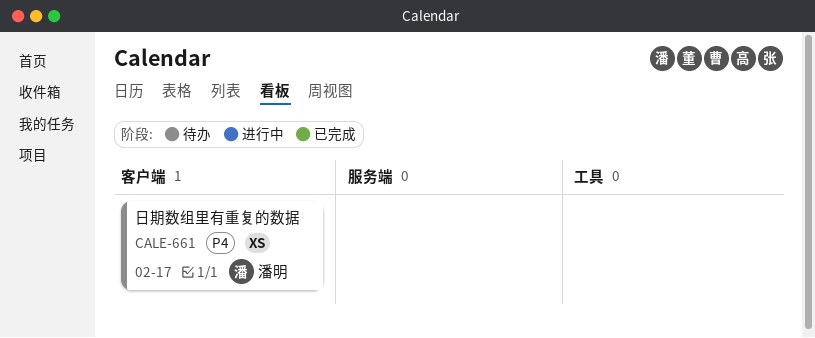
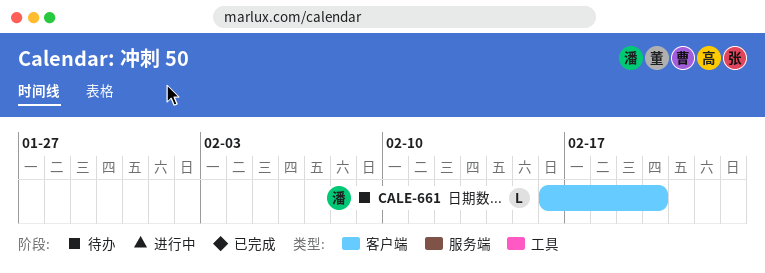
CALE-661, estimate: XS -> L
CALE-661, due: Feb 17 -> Feb 20

